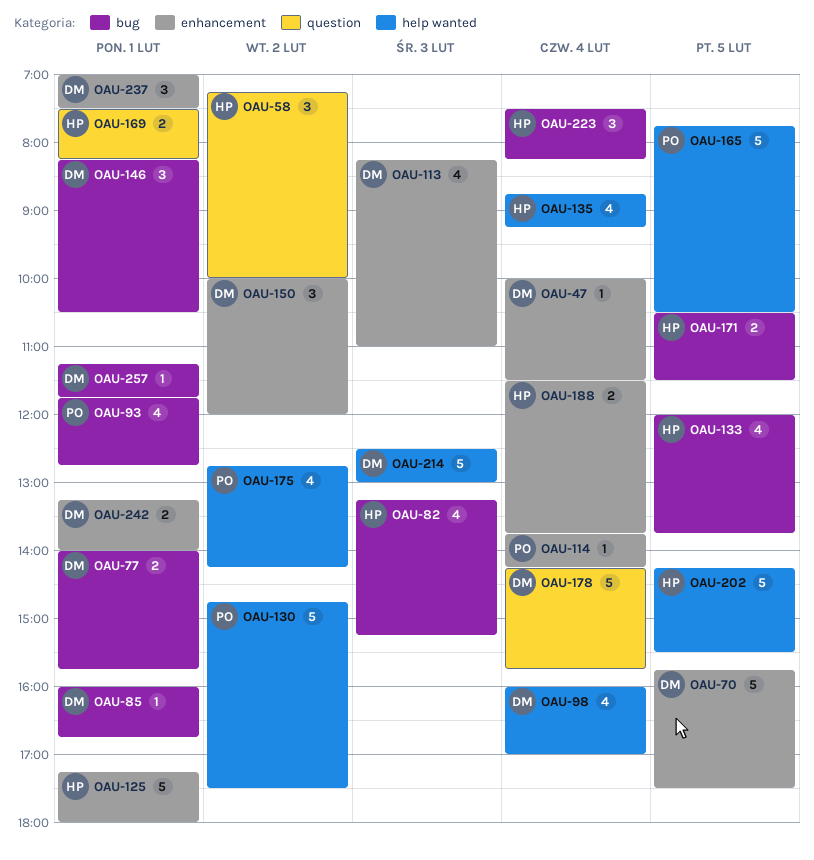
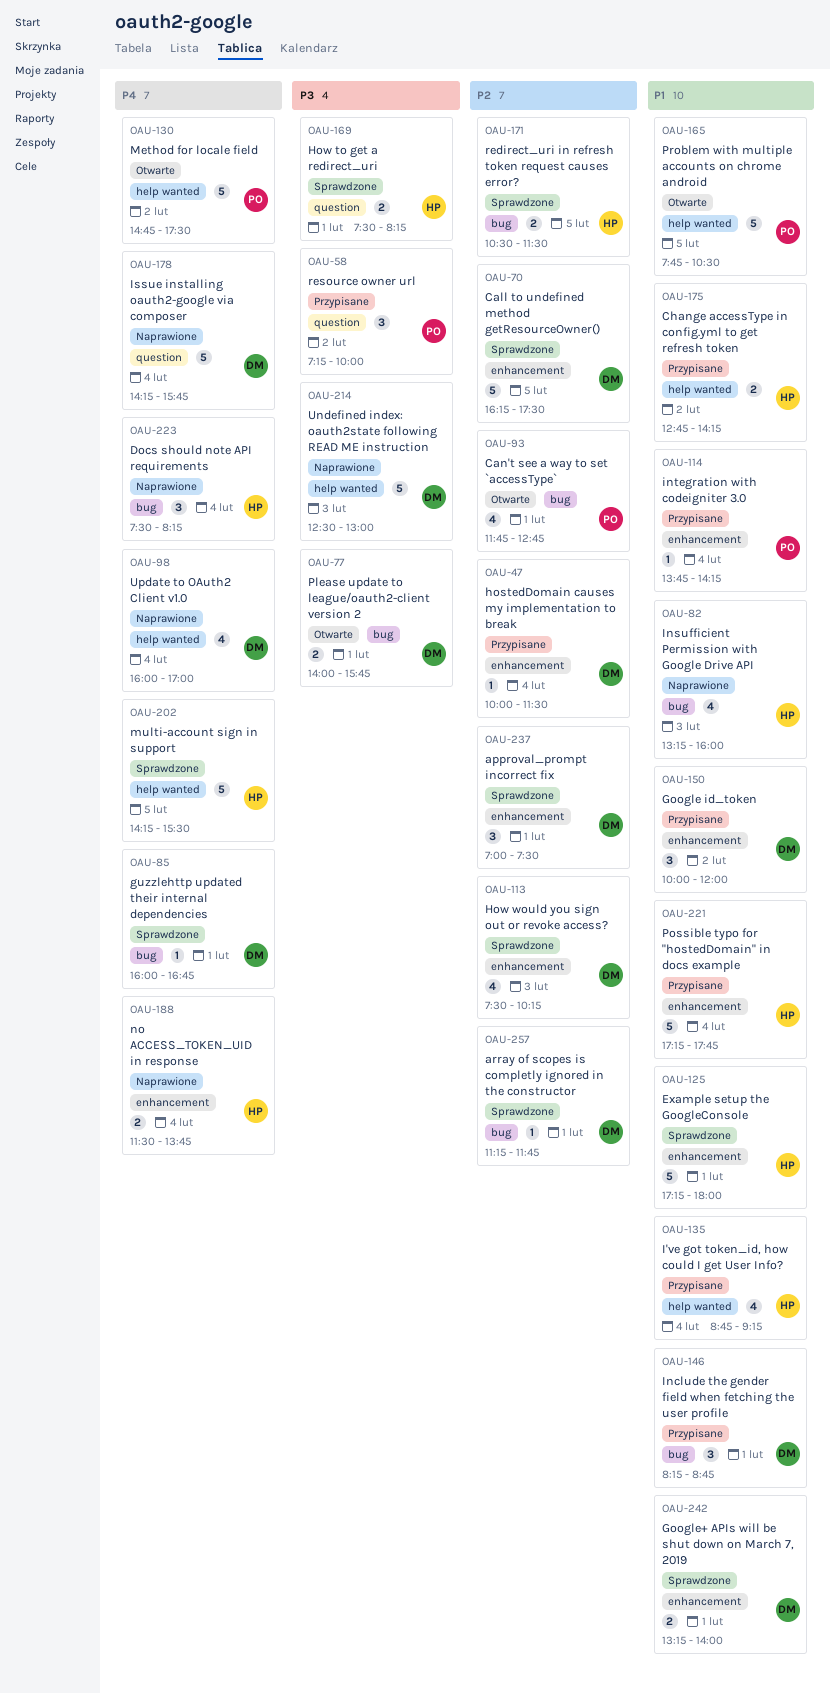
OAU-58, owner: HP -> PO
OAU-70, begins: 15:45 -> 16:15
OAU-82, ends: 15:15 -> 16:00
OAU-113, begins: 08:15 -> 07:30
OAU-113, ends: 11:00 -> 10:15
OAU-133: present -> none
OAU-146, ends: 10:30 -> 08:45
OAU-175, owner: PO -> HP
OAU-175, estimate: 4 -> 2
OAU-221: none -> present

